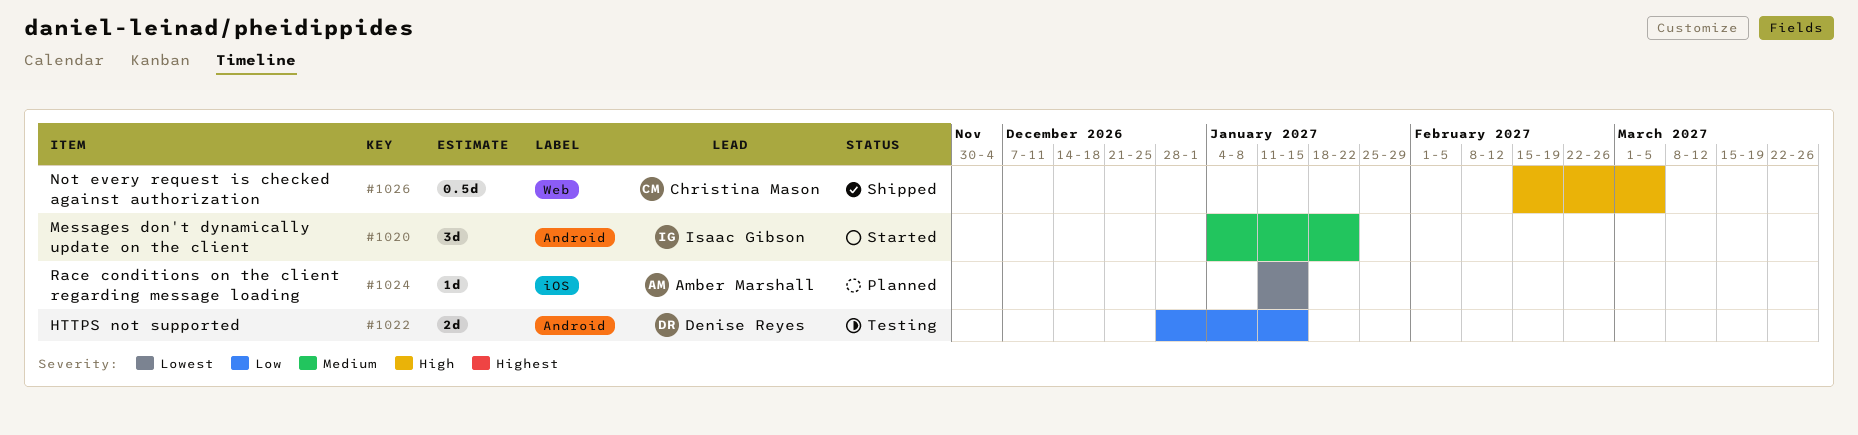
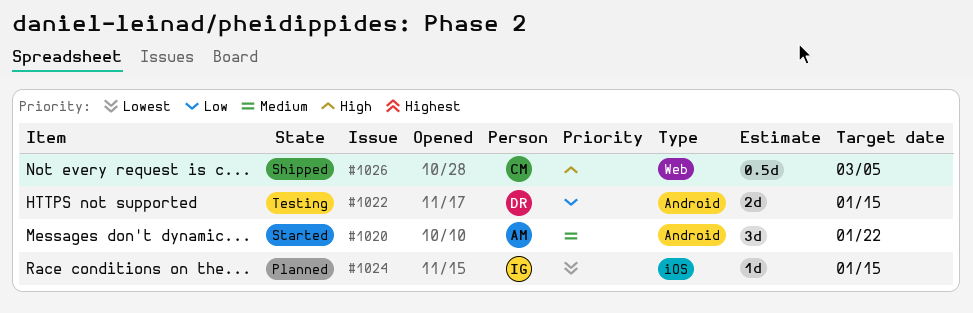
#1020, owner: Isaac Gibson -> Amber Marshall
#1024, owner: Amber Marshall -> Isaac Gibson

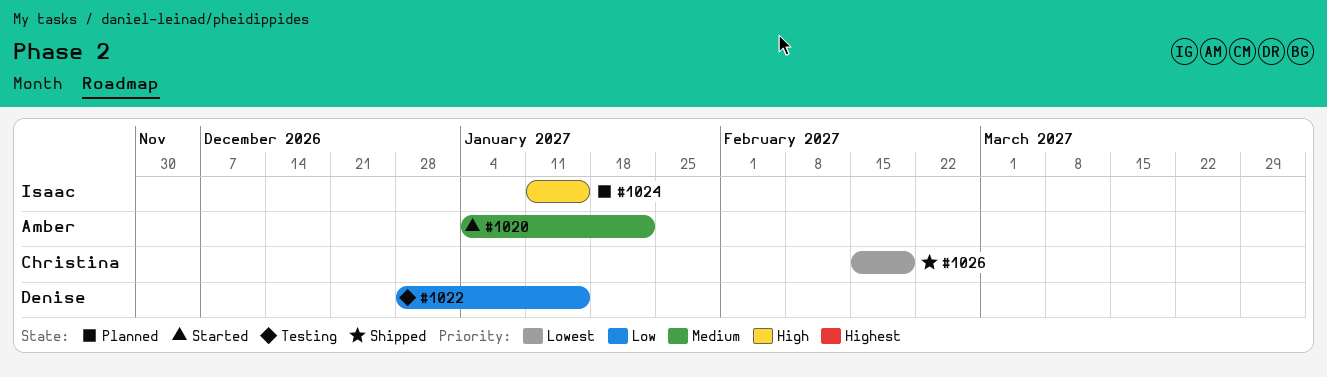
#1024, priority: Lowest -> High
#1026, priority: High -> Lowest
#1026, due: Mar 5 -> Feb 19

